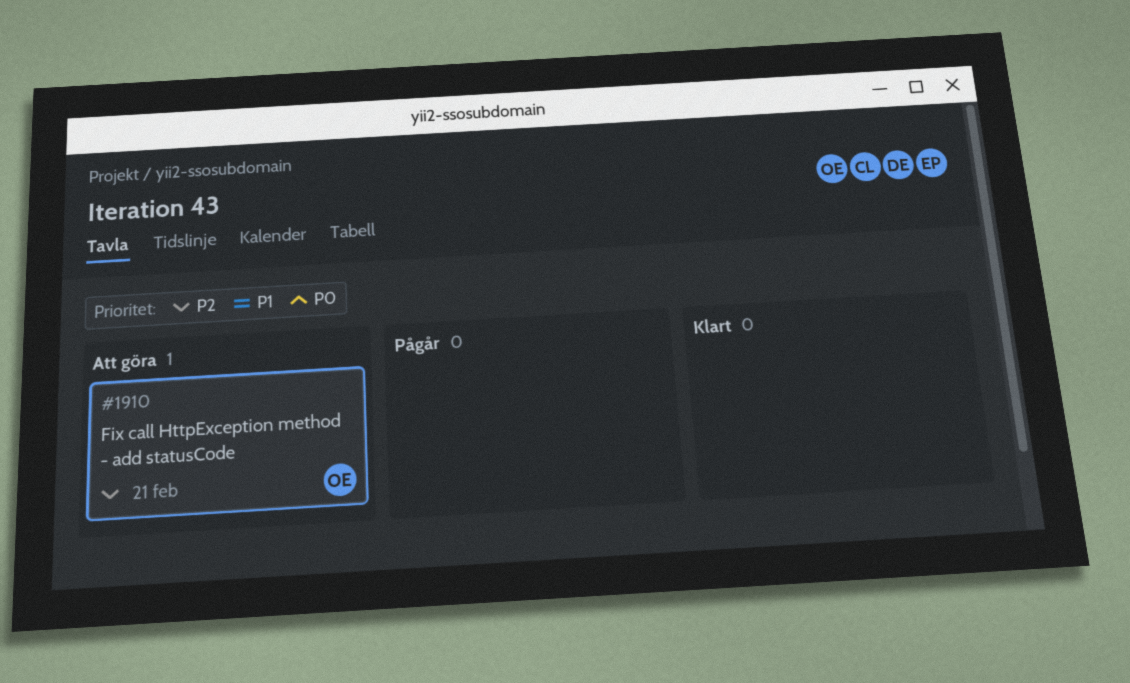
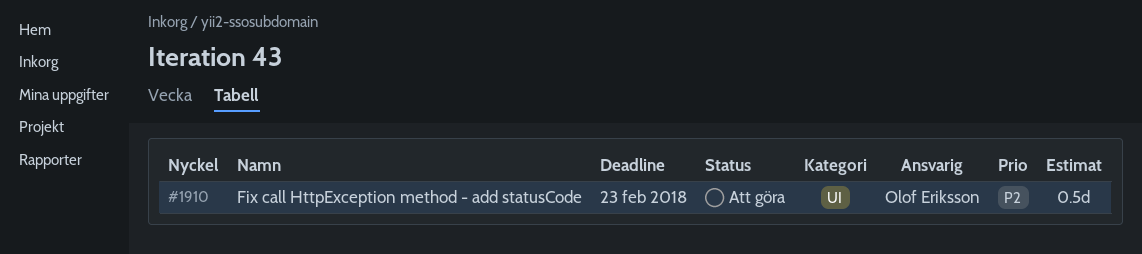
#1910, due: Feb 21 -> Feb 23

